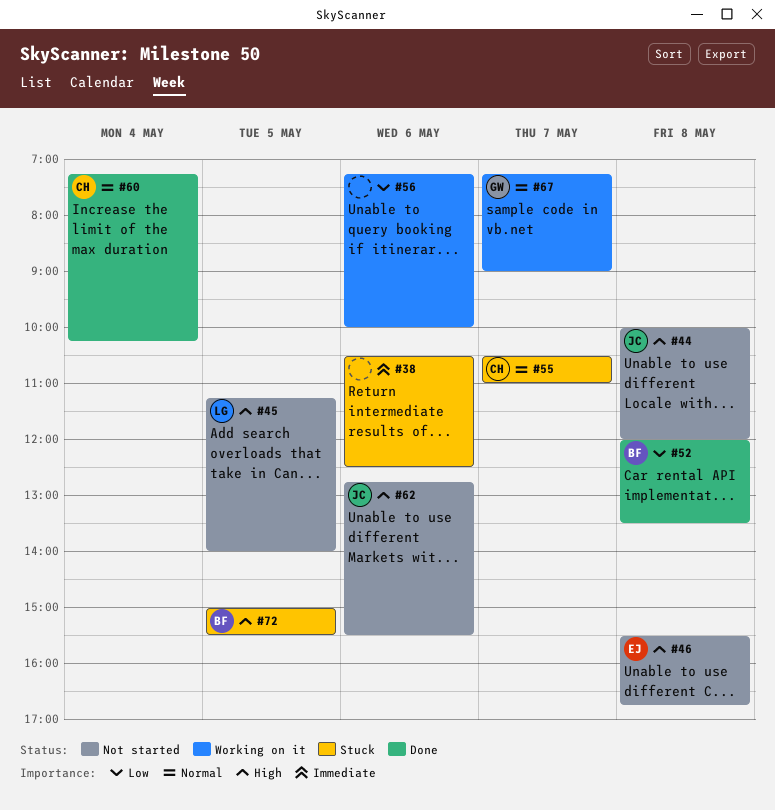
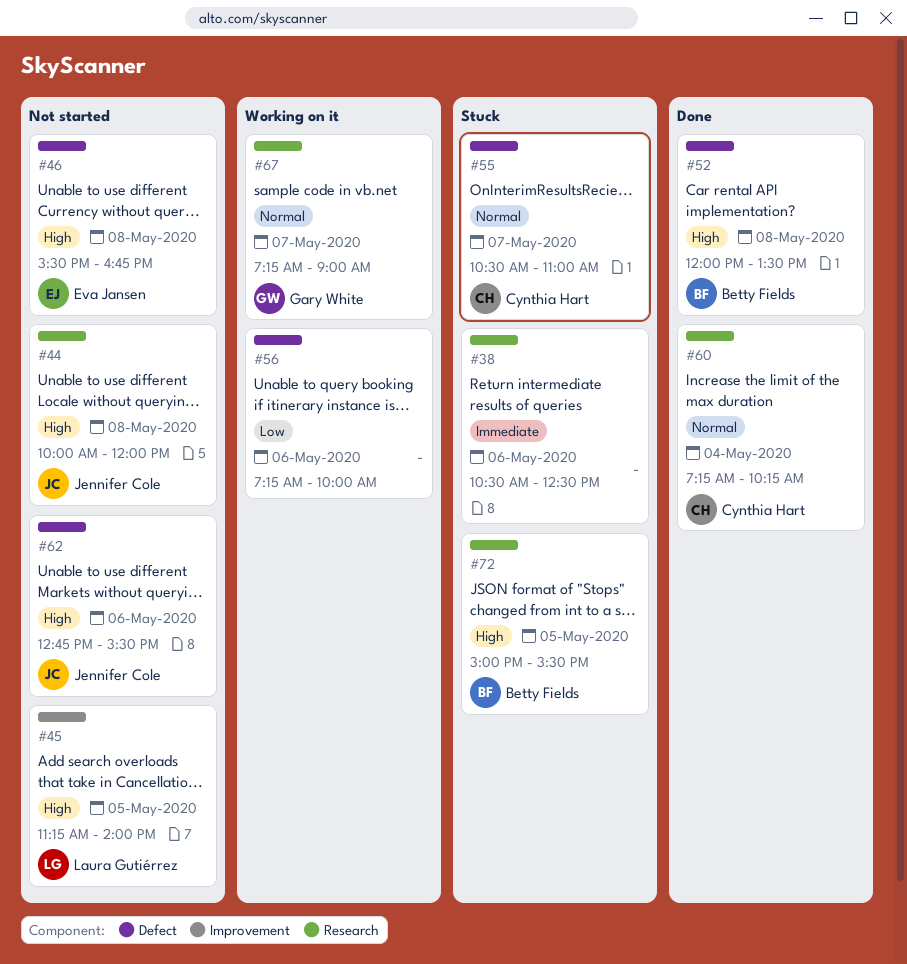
#52, priority: Low -> High

